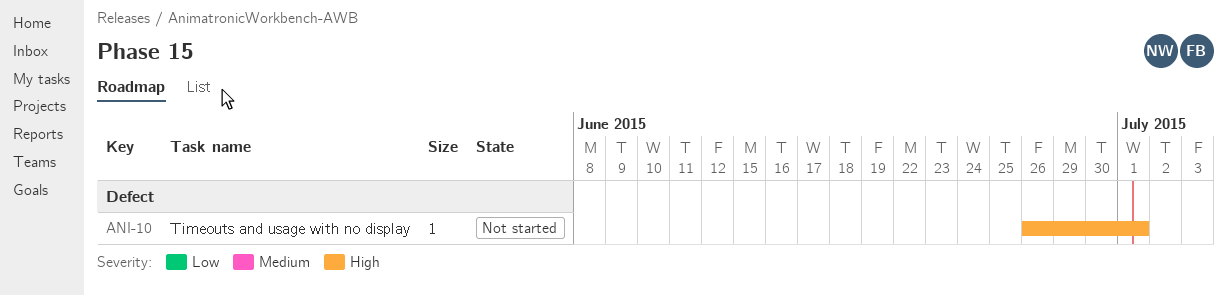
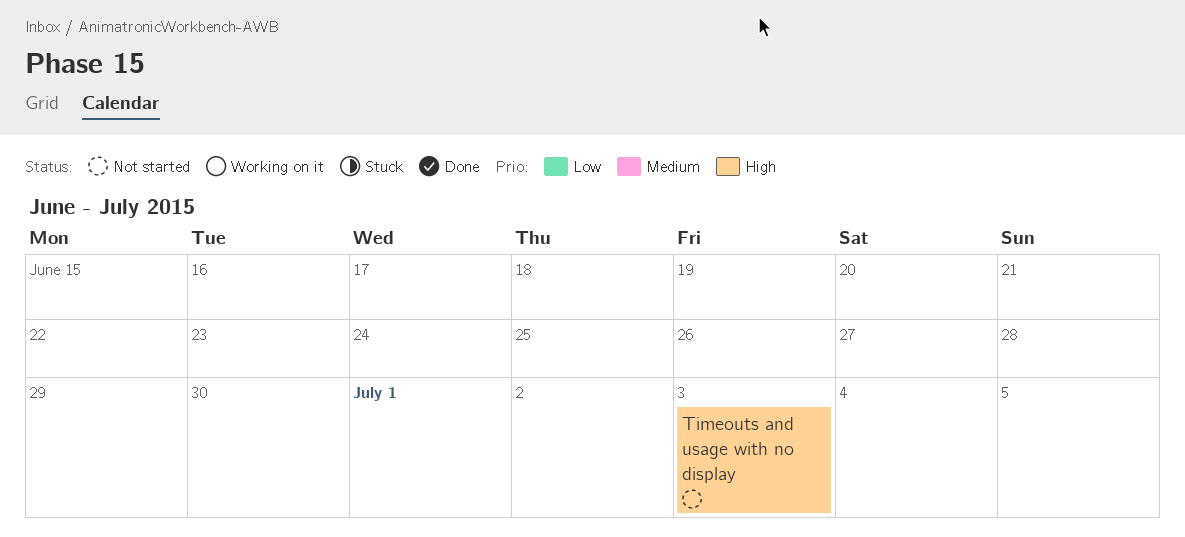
Timeouts and usage with no display, due: Jul 1 -> Jul 3

